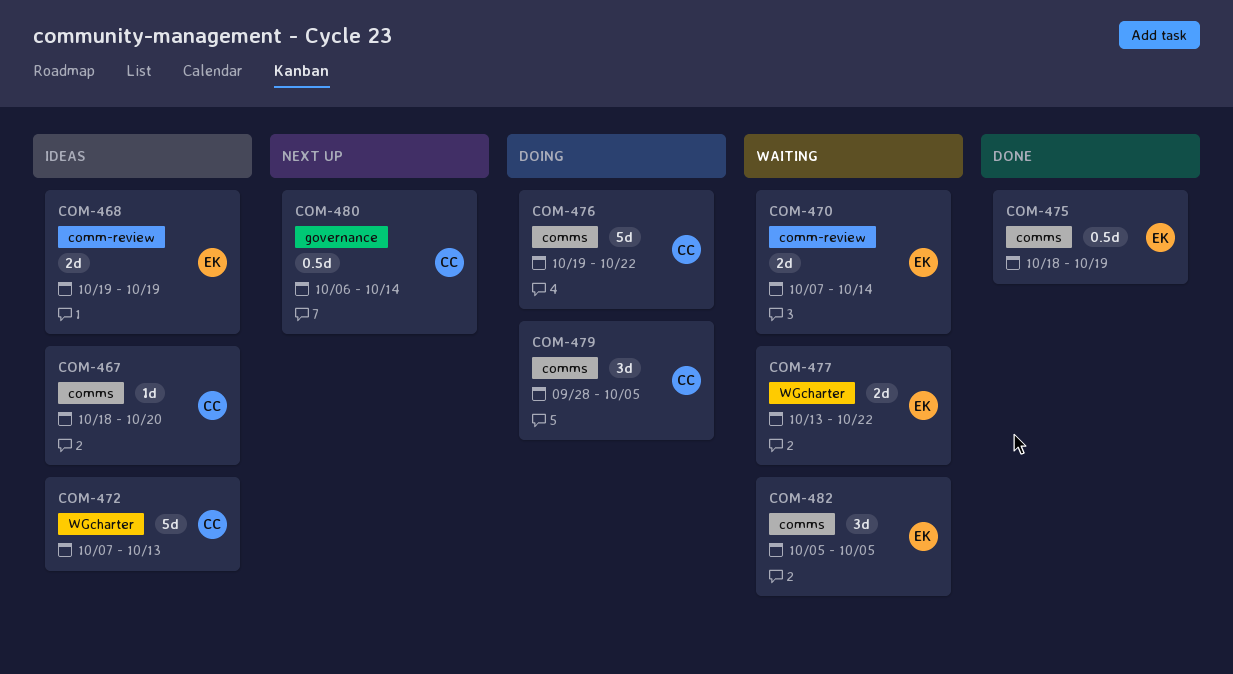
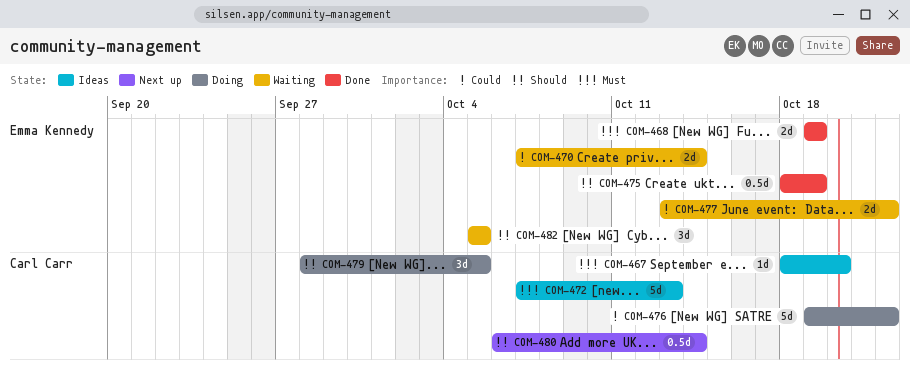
COM-468, status: Ideas -> Done

